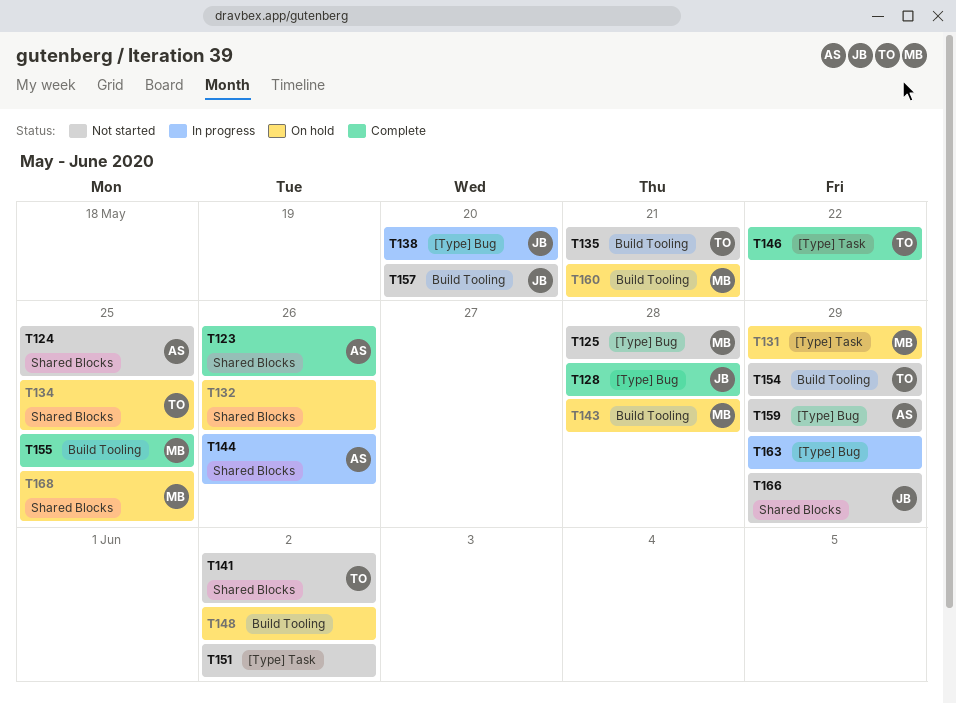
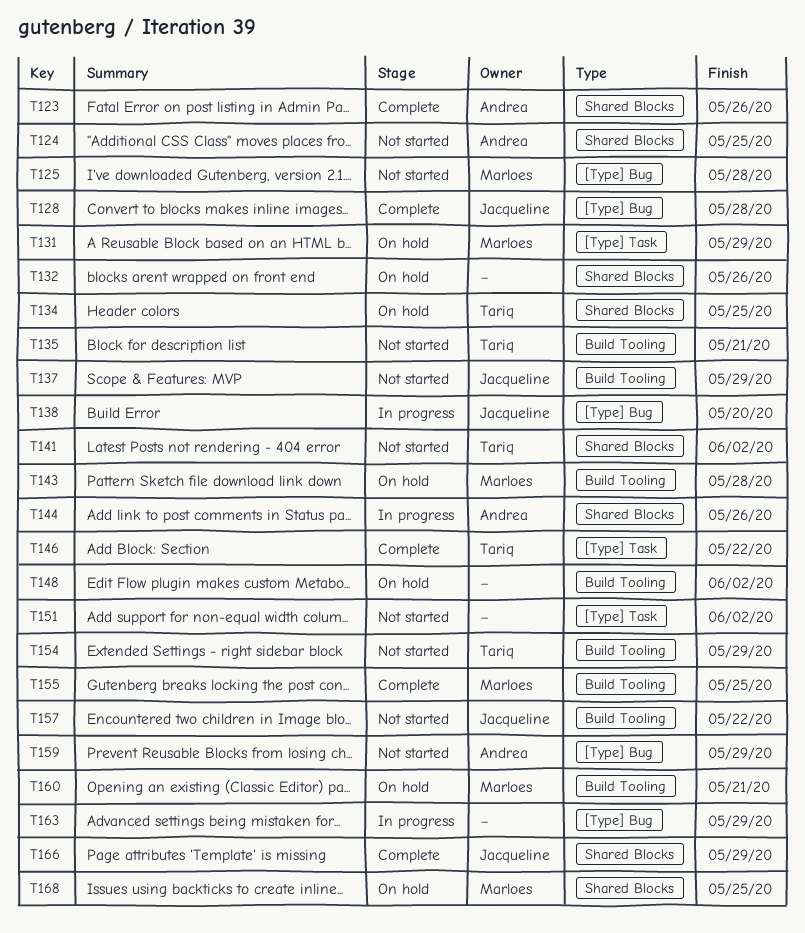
T137: none -> present
T157, due: May 20 -> May 22
T166, status: Not started -> Complete

